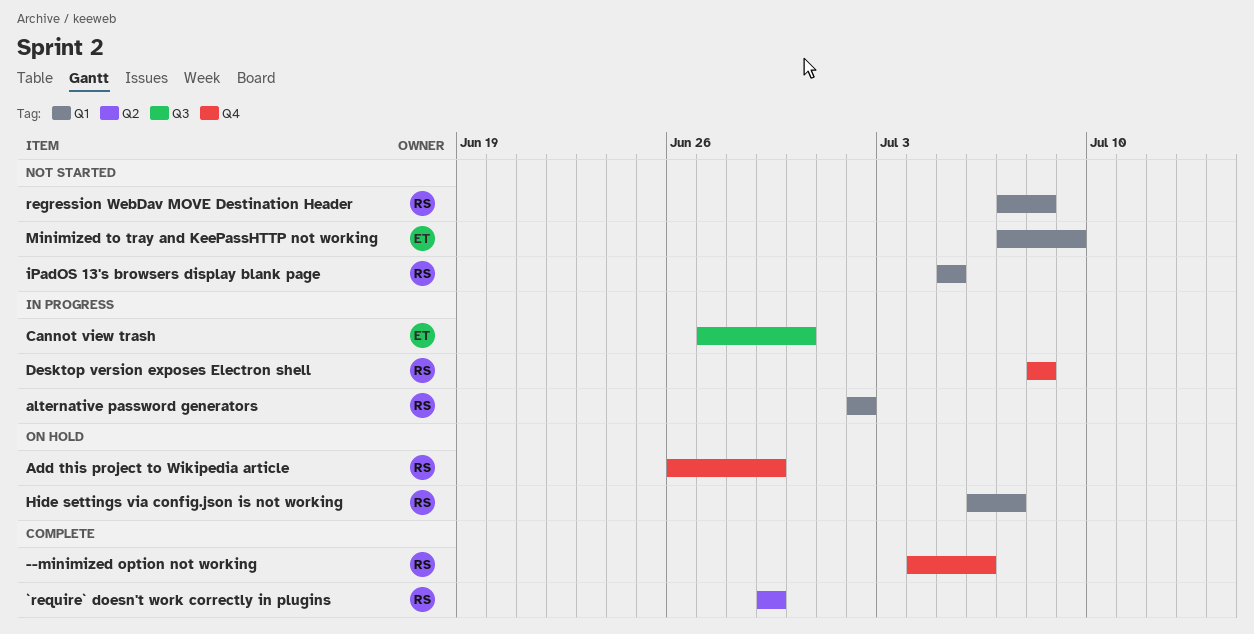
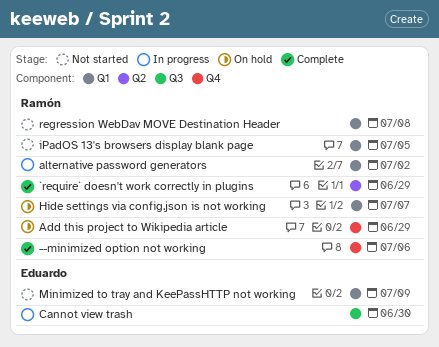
Desktop version exposes Electron shell: present -> none

